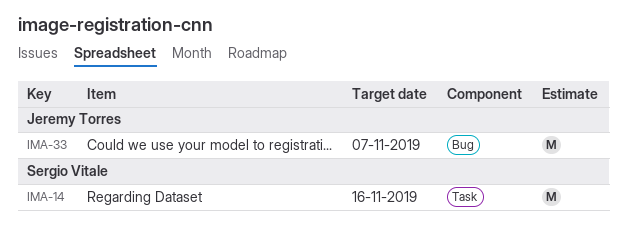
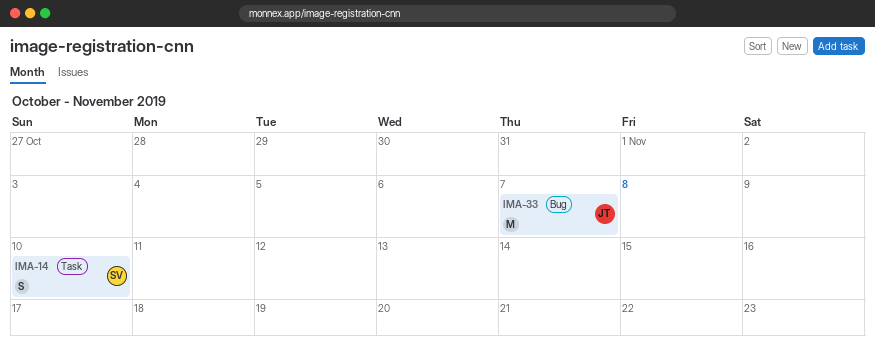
IMA-14, estimate: M -> S
IMA-14, due: Nov 16 -> Nov 10

